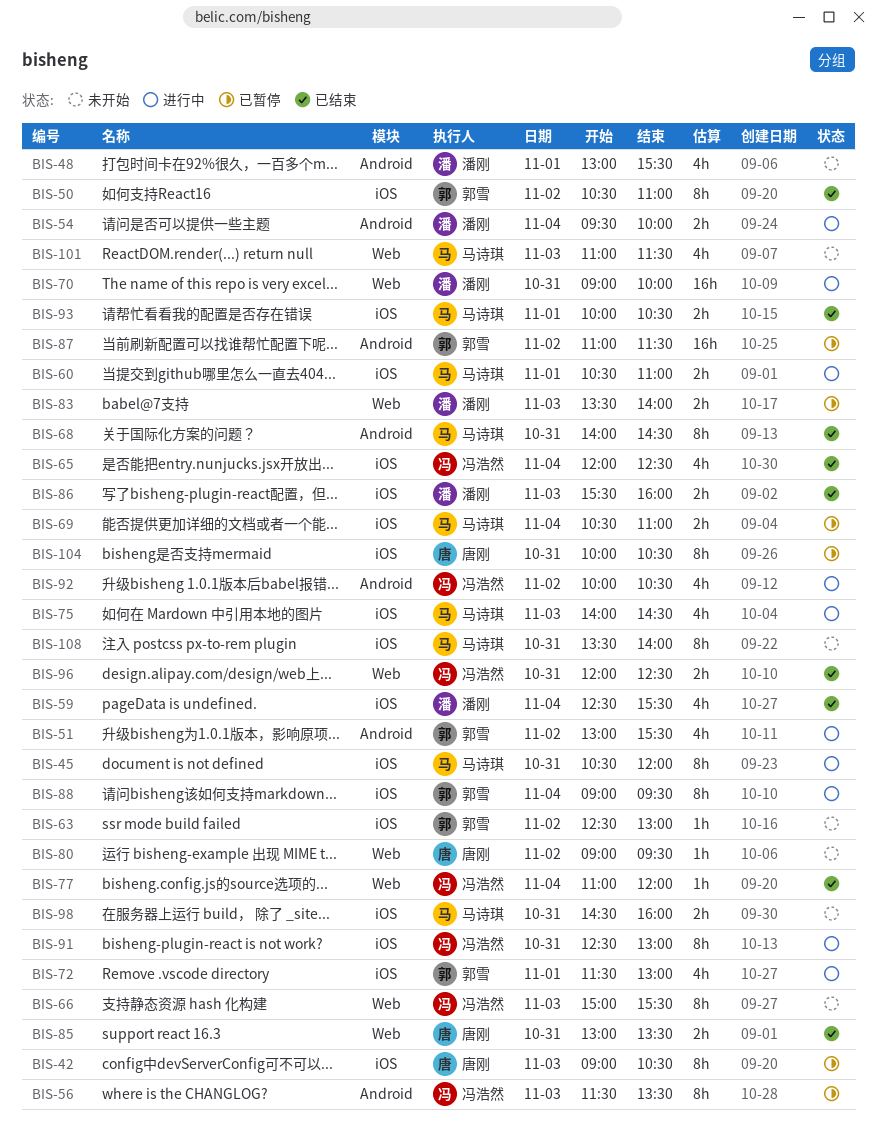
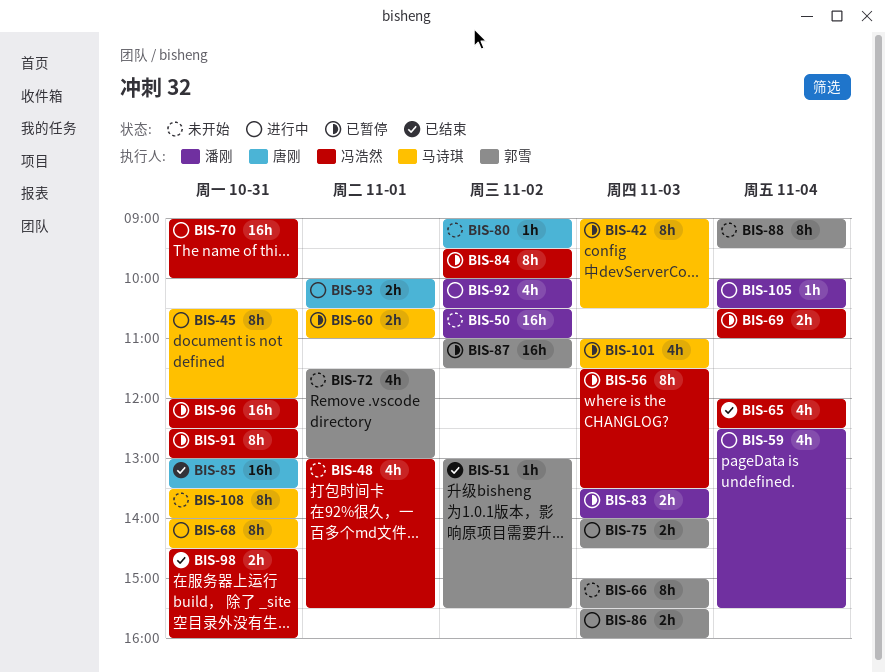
BIS-42, owner: 唐刚 -> 马诗琪
BIS-48, owner: 潘刚 -> 冯浩然
BIS-50, status: 已结束 -> 未开始
BIS-50, owner: 郭雪 -> 潘刚
BIS-50, estimate: 8h -> 16h
BIS-51, status: 进行中 -> 已结束
BIS-51, estimate: 4h -> 1h
BIS-54: present -> none
BIS-59, status: 已结束 -> 进行中
BIS-60, status: 进行中 -> 已暂停
BIS-63: present -> none
BIS-66, owner: 冯浩然 -> 郭雪
BIS-68, status: 已结束 -> 进行中
BIS-69, owner: 马诗琪 -> 冯浩然
BIS-70, owner: 潘刚 -> 冯浩然
BIS-72, status: 进行中 -> 未开始
BIS-75, owner: 马诗琪 -> 郭雪
BIS-75, estimate: 4h -> 2h
BIS-77: present -> none
BIS-84: none -> present
BIS-85, estimate: 2h -> 16h
BIS-86, status: 已结束 -> 进行中
BIS-86, owner: 潘刚 -> 郭雪
BIS-88, status: 进行中 -> 未开始
BIS-91, status: 进行中 -> 已暂停
BIS-92, owner: 冯浩然 -> 潘刚
BIS-93, status: 已结束 -> 进行中
BIS-93, owner: 马诗琪 -> 唐刚
BIS-96, status: 已结束 -> 已暂停
BIS-96, estimate: 2h -> 16h
BIS-98, status: 未开始 -> 已结束
BIS-98, owner: 马诗琪 -> 冯浩然
BIS-101, status: 未开始 -> 已暂停
BIS-104: present -> none
BIS-105: none -> present

